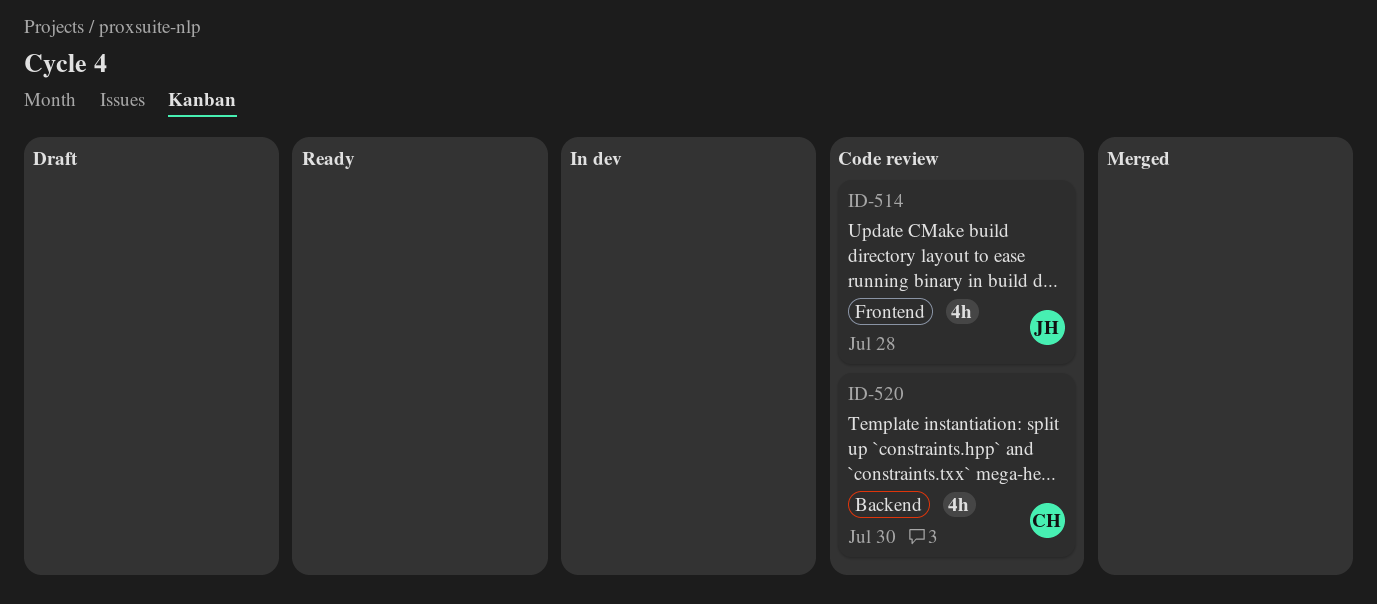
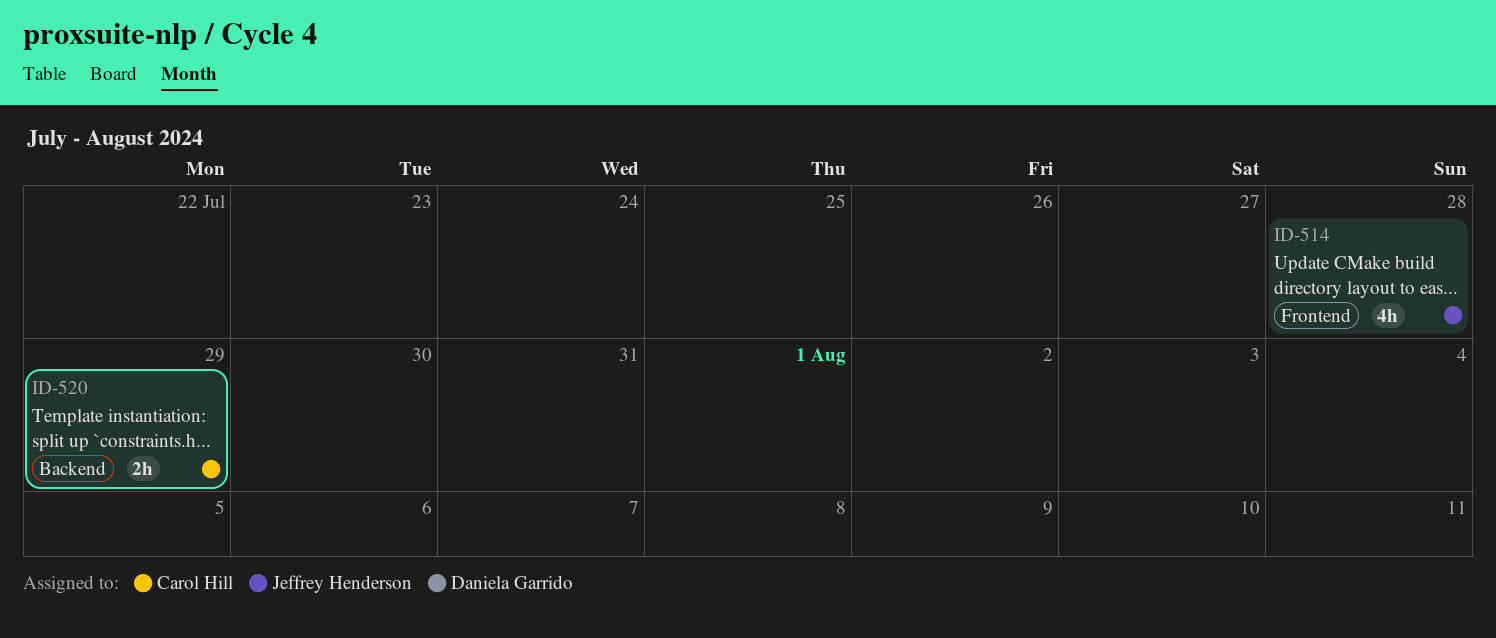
ID-520, estimate: 4h -> 2h
ID-520, due: Jul 30 -> Jul 29

